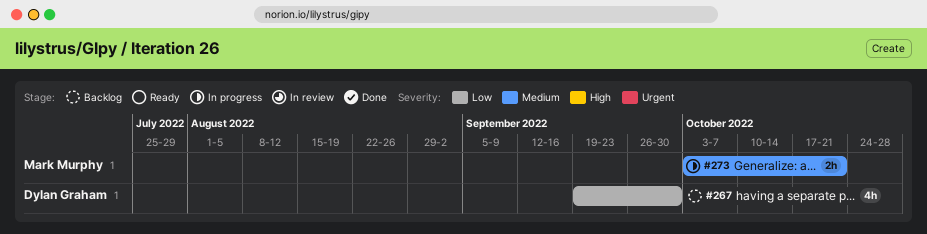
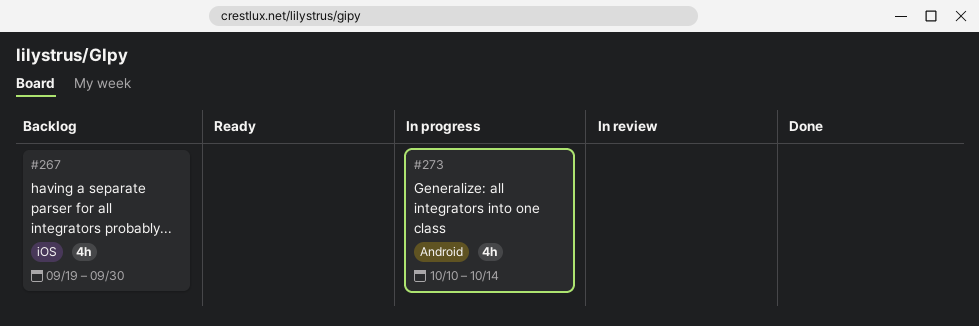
#273, estimate: 2h -> 4h
#273, start: Oct 3 -> Oct 10
#273, due: Oct 21 -> Oct 14

